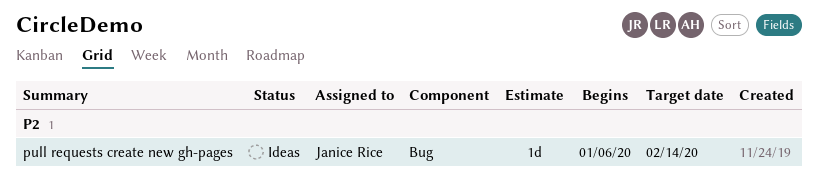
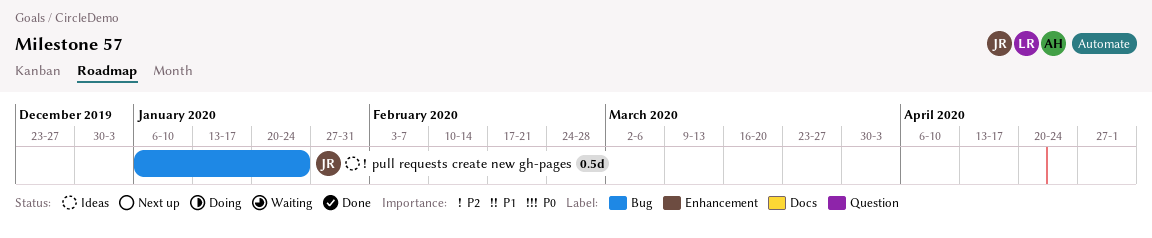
pull requests create new gh-pages, estimate: 1d -> 0.5d
pull requests create new gh-pages, due: Feb 14 -> Jan 24

